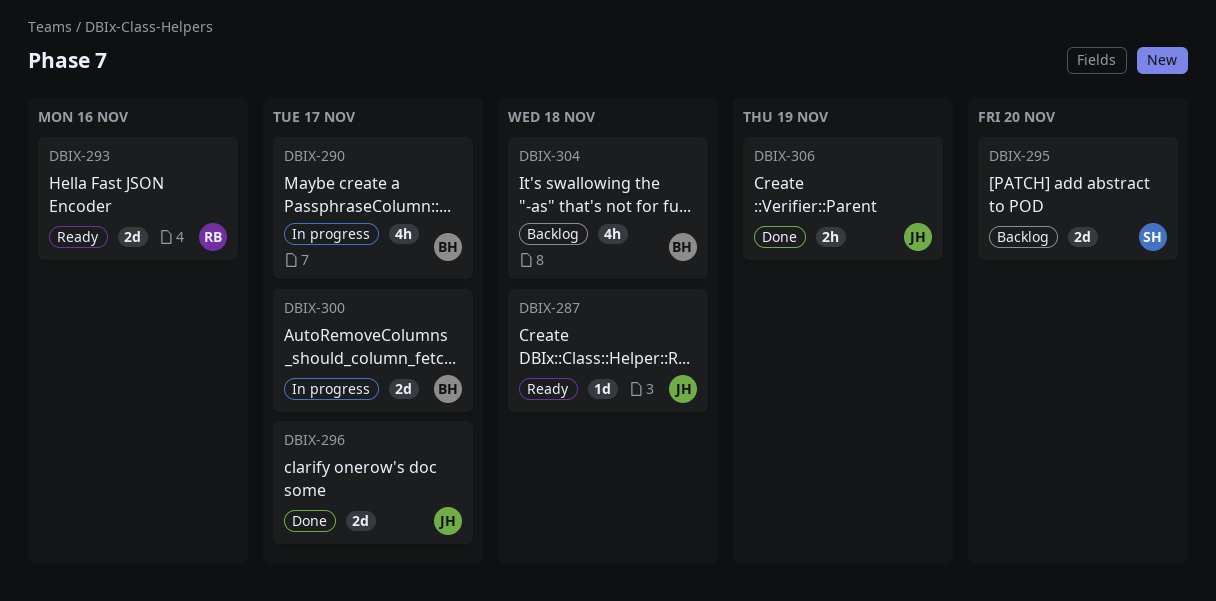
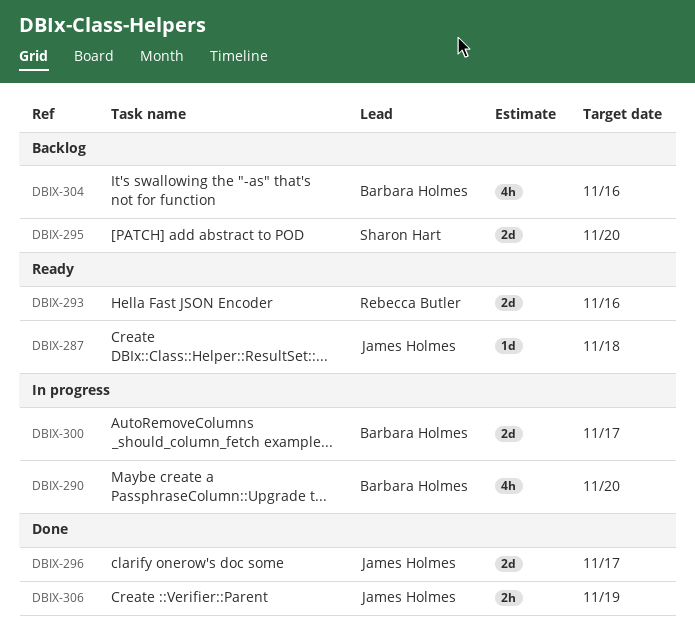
DBIX-290, due: Nov 17 -> Nov 20
DBIX-304, due: Nov 18 -> Nov 16

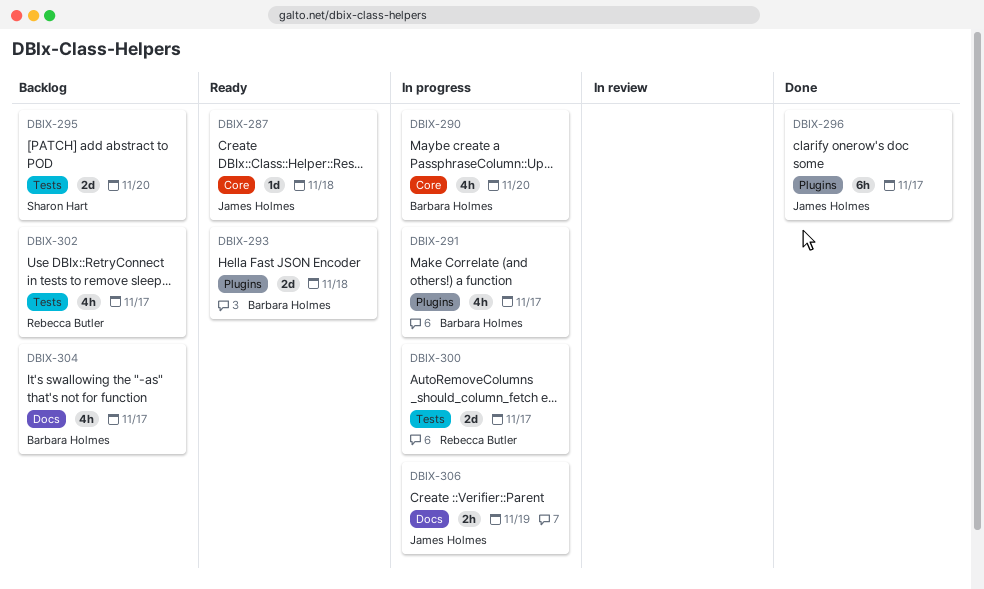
DBIX-291: none -> present
DBIX-293, owner: Rebecca Butler -> Barbara Holmes
DBIX-293, due: Nov 16 -> Nov 18
DBIX-296, estimate: 2d -> 6h
DBIX-300, owner: Barbara Holmes -> Rebecca Butler
DBIX-302: none -> present
DBIX-304, due: Nov 16 -> Nov 17
DBIX-306, status: Done -> In progress

